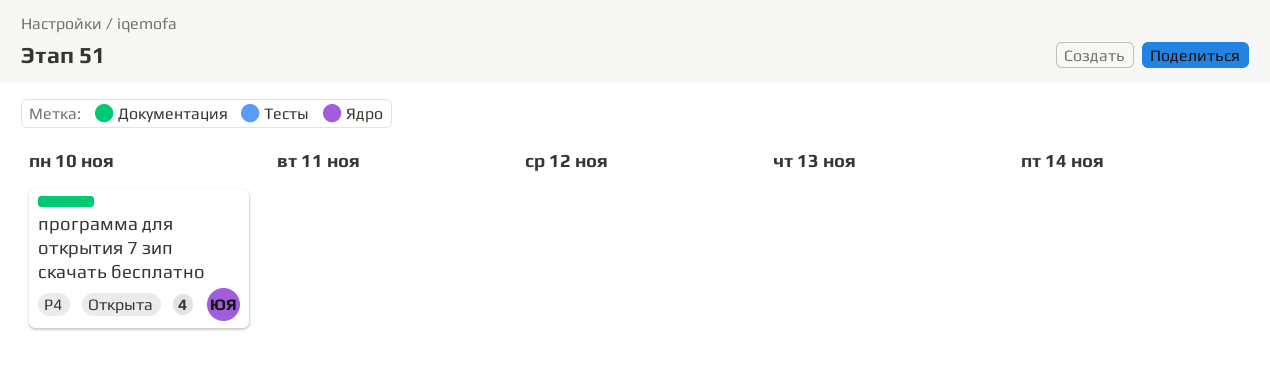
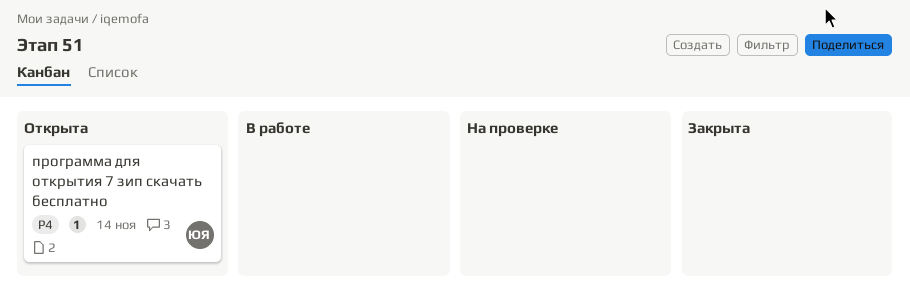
программа для открытия 7 зип скачать бесплатно, estimate: 4 -> 1
программа для открытия 7 зип скачать бесплатно, due: Nov 10 -> Nov 14

